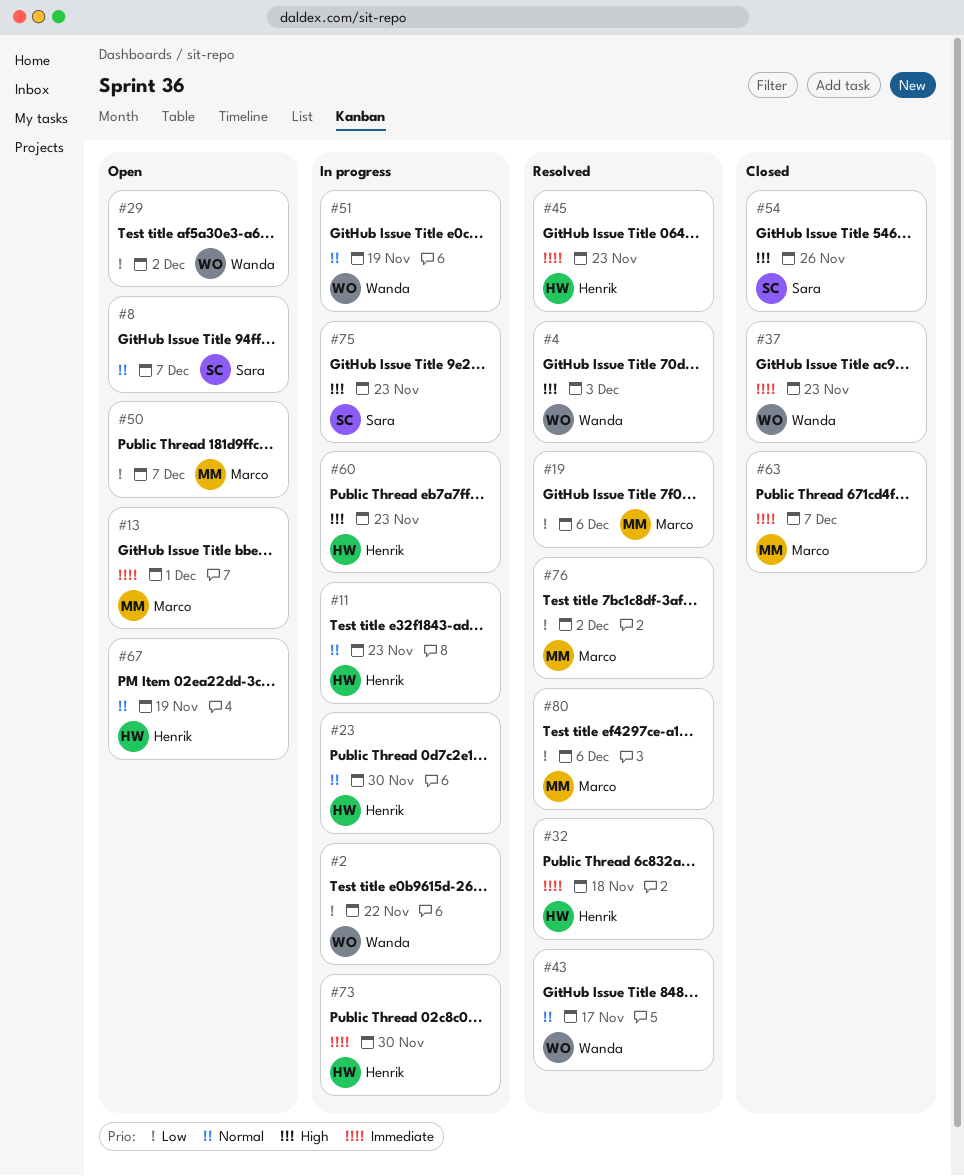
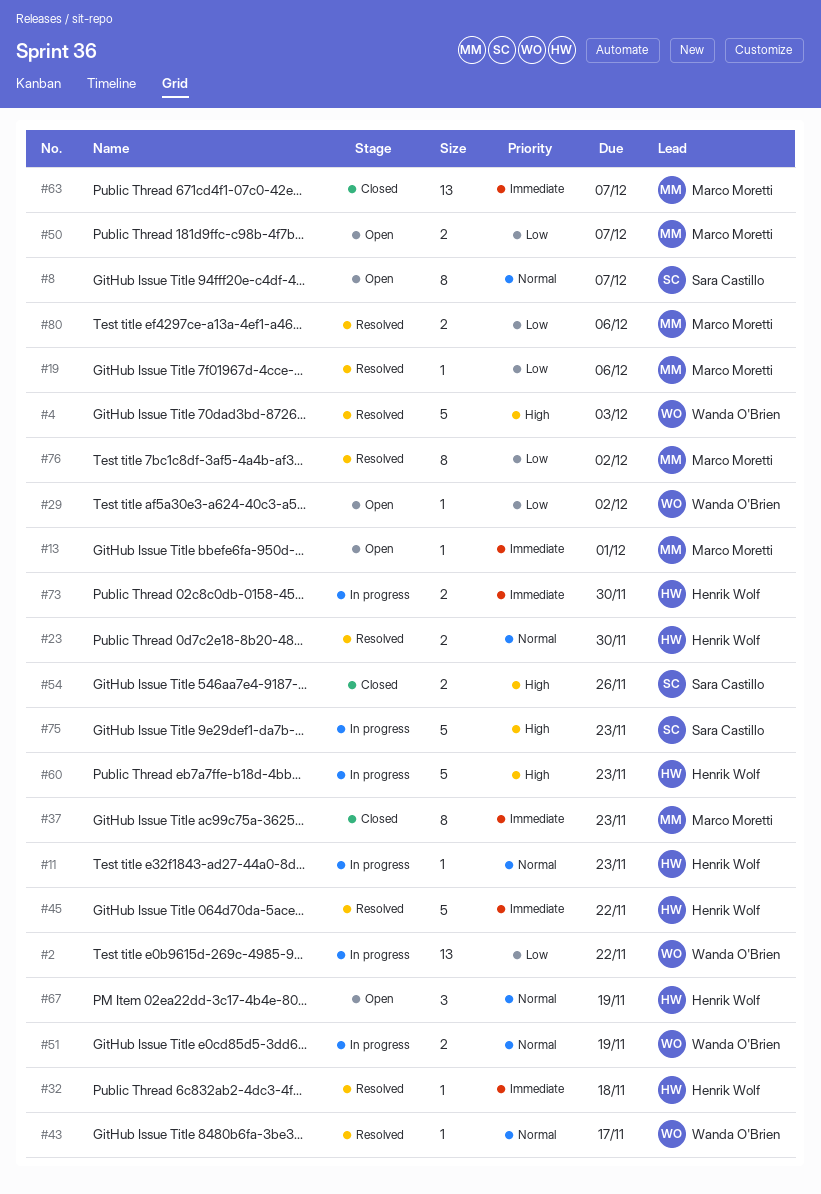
#23, status: In progress -> Resolved
#37, owner: Wanda O'Brien -> Marco Moretti
#45, due: Nov 23 -> Nov 22

